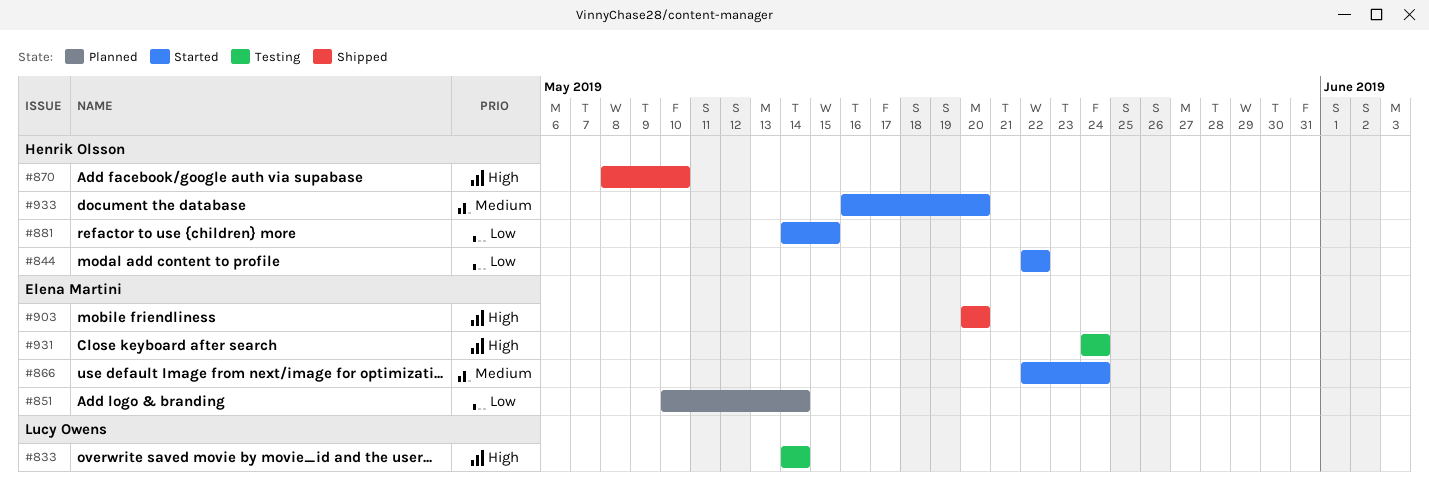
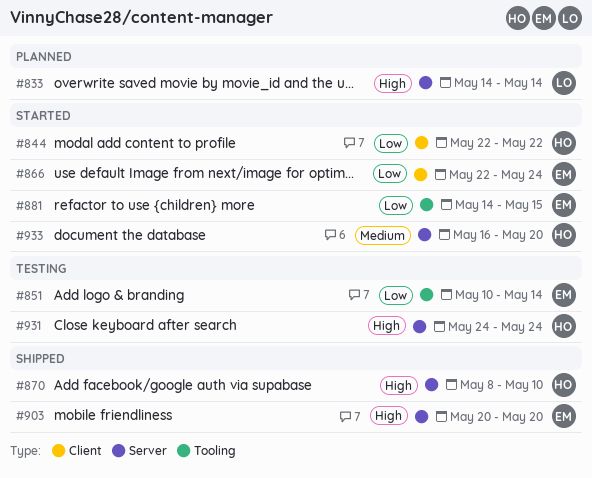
#833, status: Testing -> Planned
#851, status: Planned -> Testing
#866, priority: Medium -> Low
#881, owner: Henrik Olsson -> Elena Martini
#931, owner: Elena Martini -> Henrik Olsson

